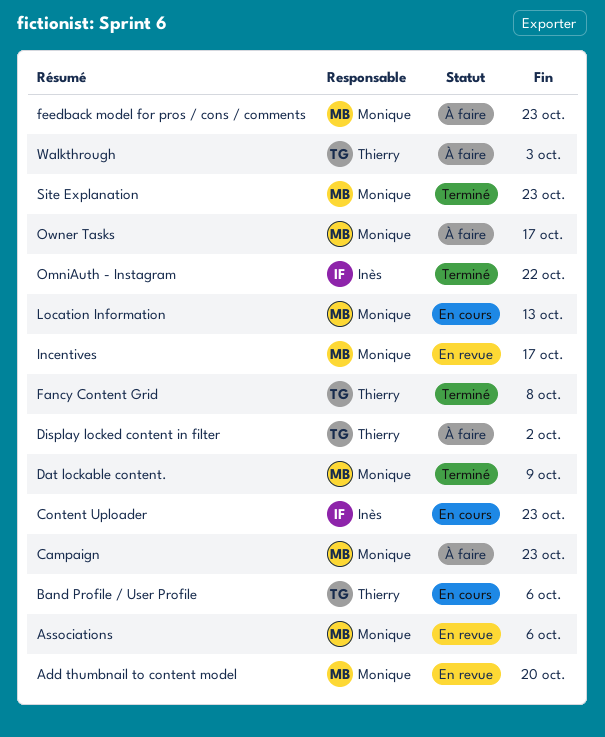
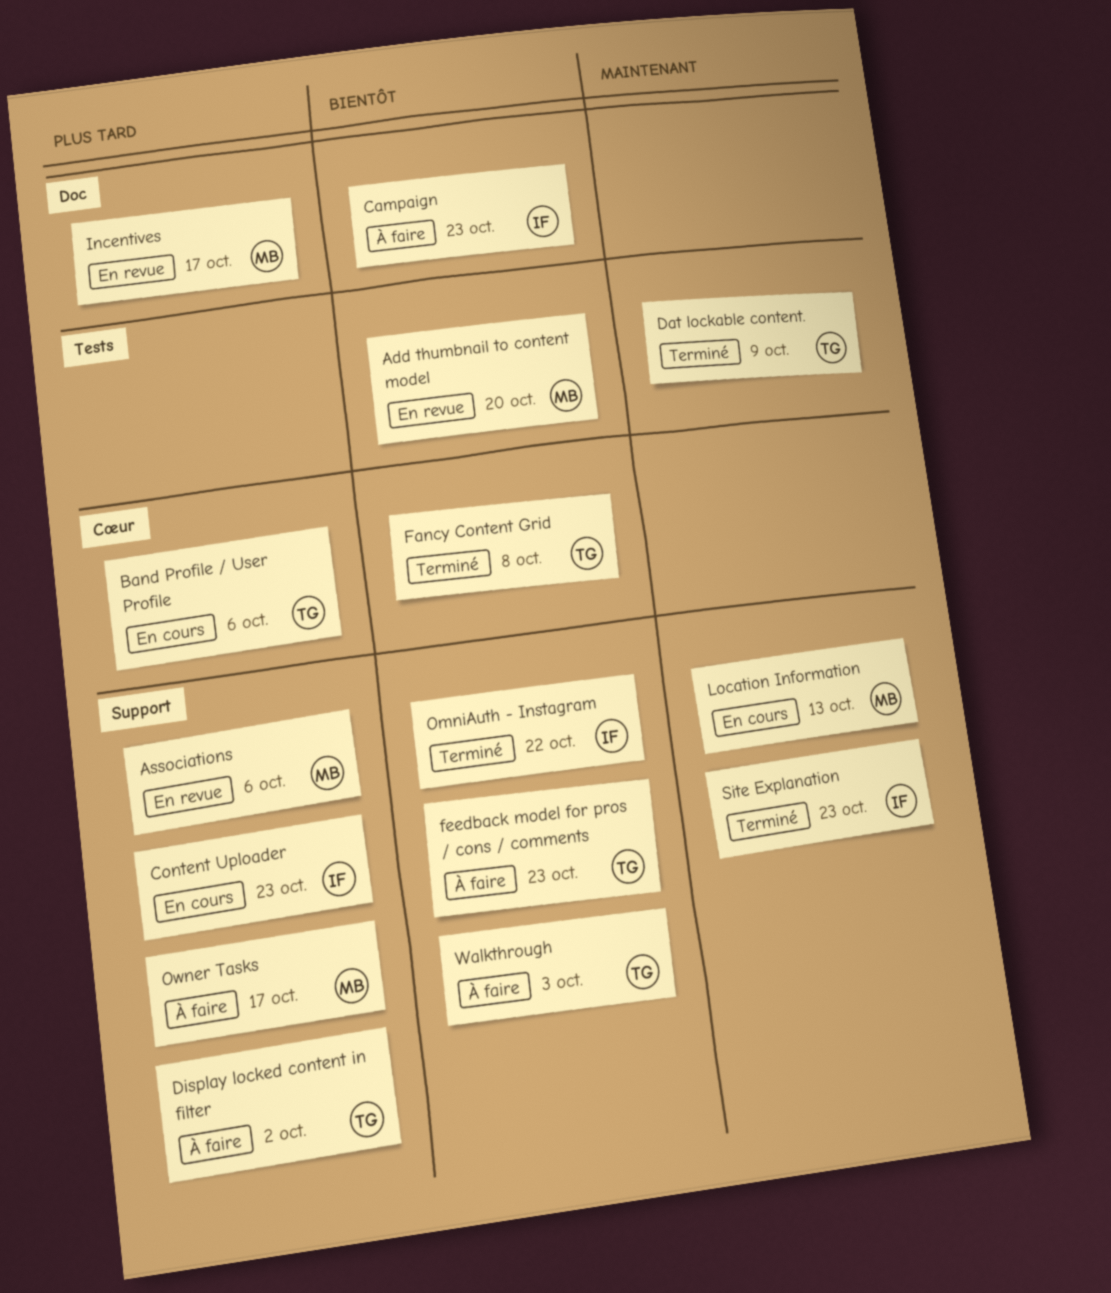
Campaign, owner: Monique -> Inès
Dat lockable content., owner: Monique -> Thierry
feedback model for pros / cons / comments, owner: Monique -> Thierry
Site Explanation, owner: Monique -> Inès

